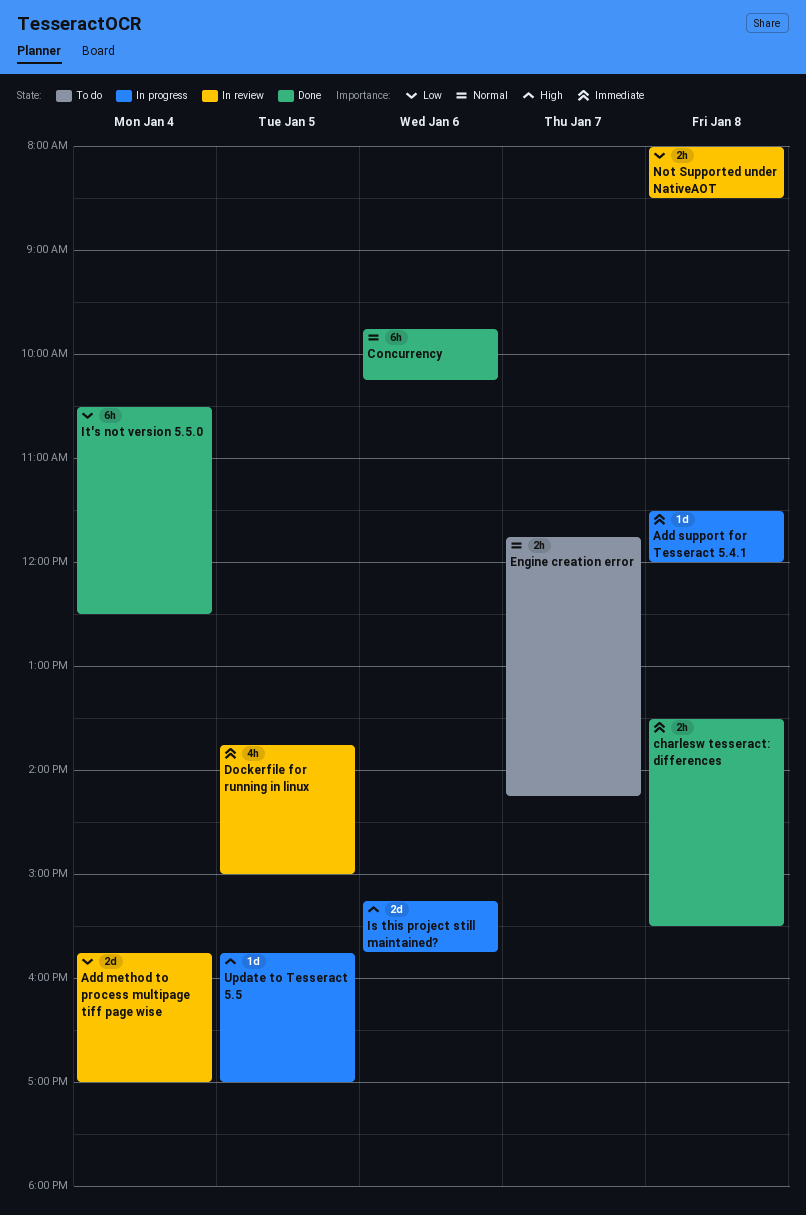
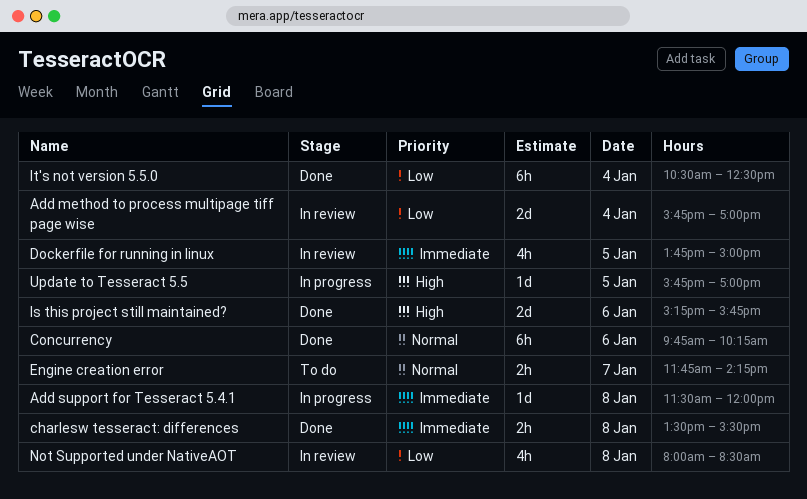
Is this project still maintained?, status: In progress -> Done
Not Supported under NativeAOT, estimate: 2h -> 4h

